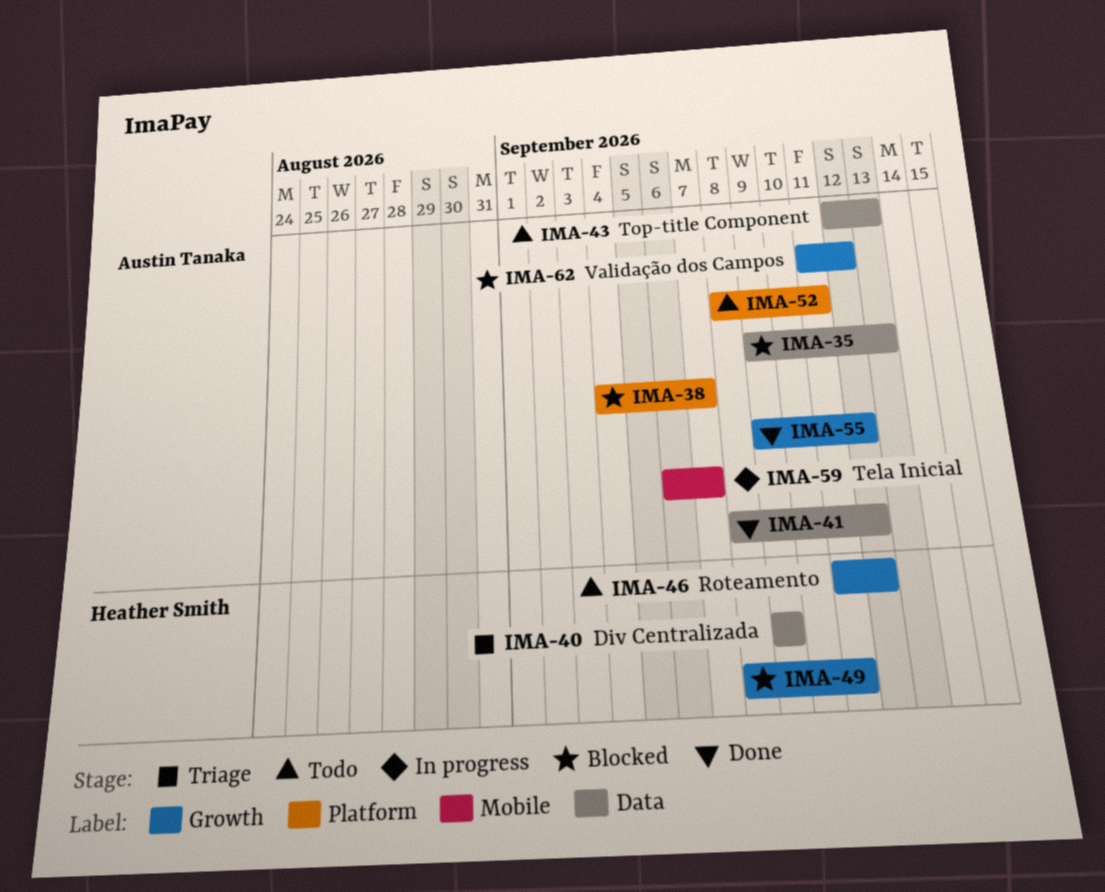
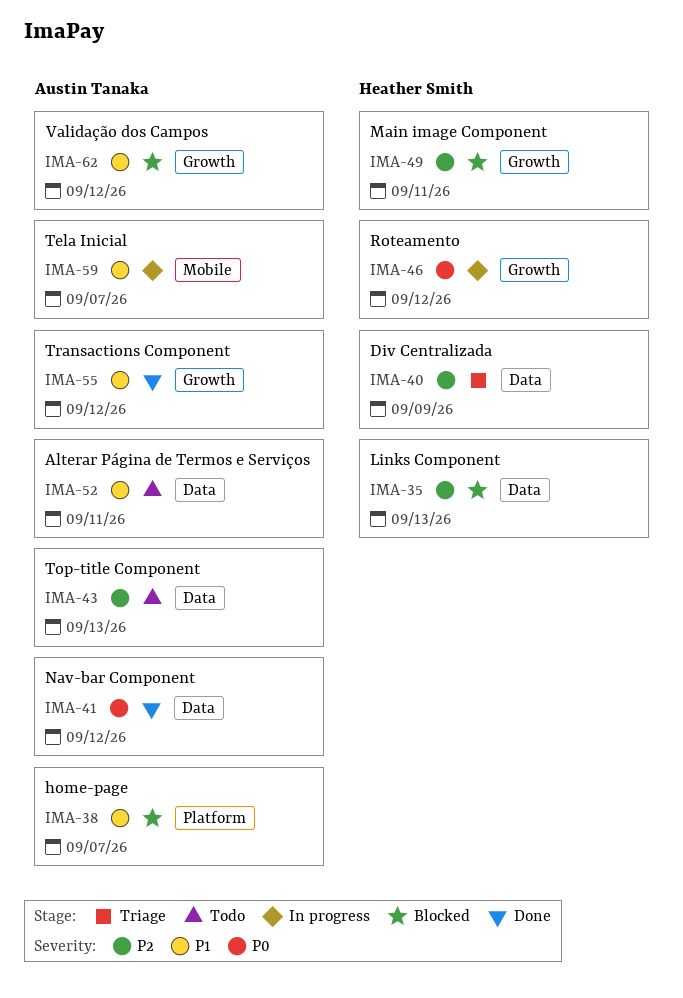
IMA-35, owner: Austin Tanaka -> Heather Smith
IMA-46, status: Todo -> In progress
IMA-52, label: Platform -> Data

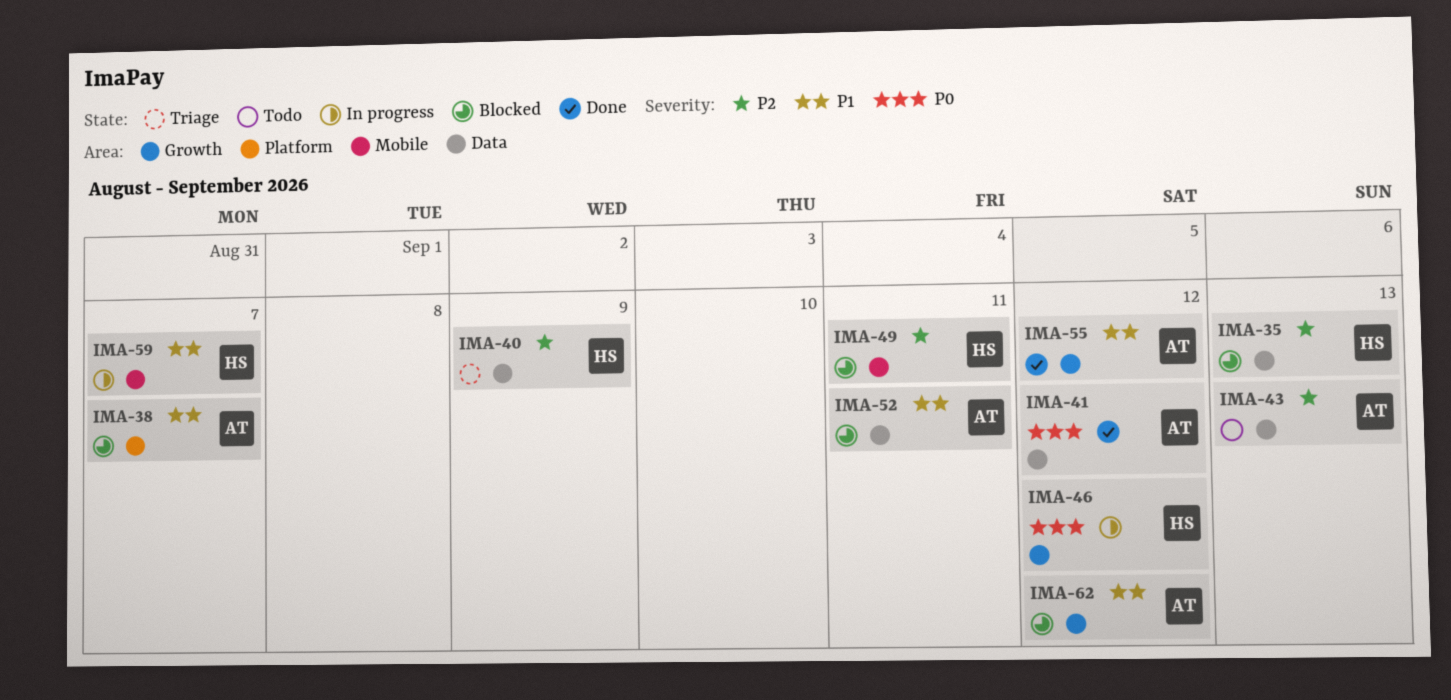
IMA-49, label: Growth -> Mobile
IMA-52, status: Todo -> Blocked
IMA-59, owner: Austin Tanaka -> Heather Smith

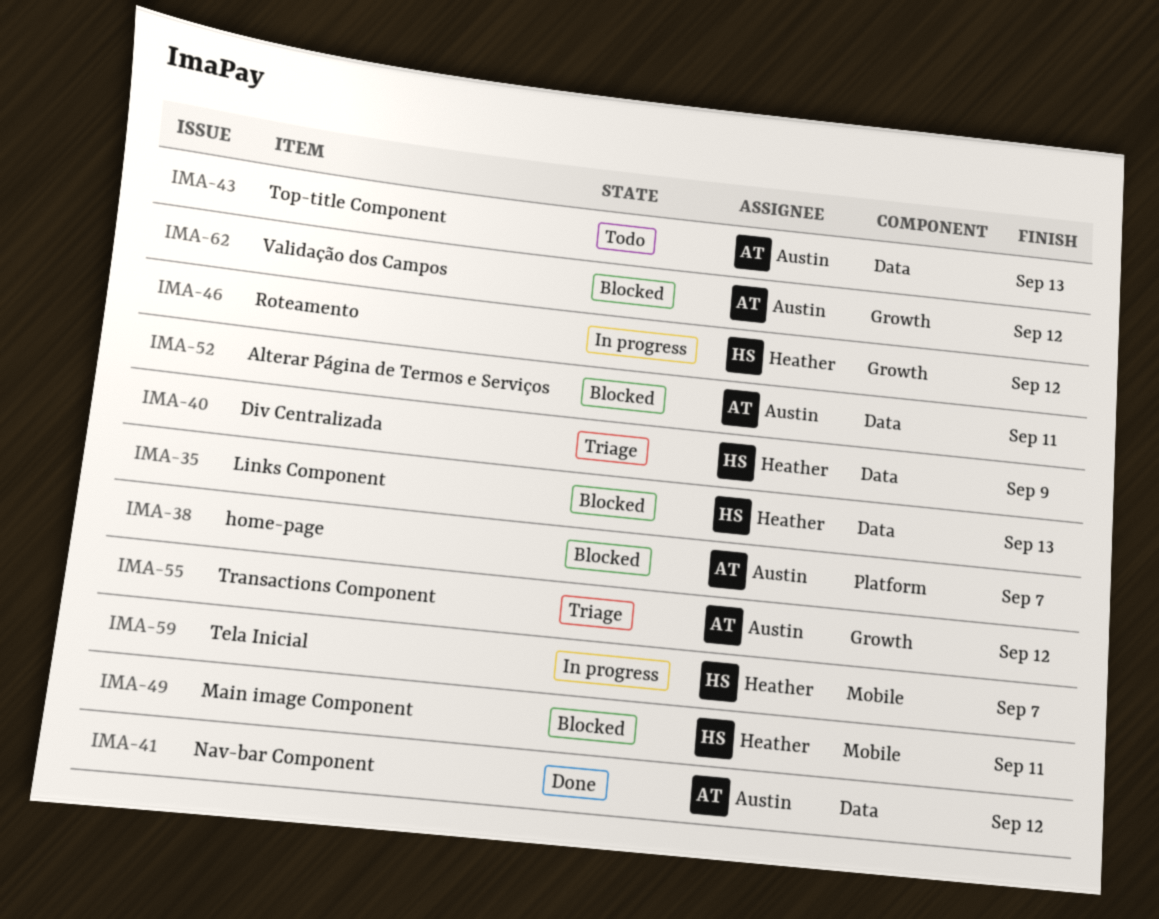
IMA-55, status: Done -> Triage

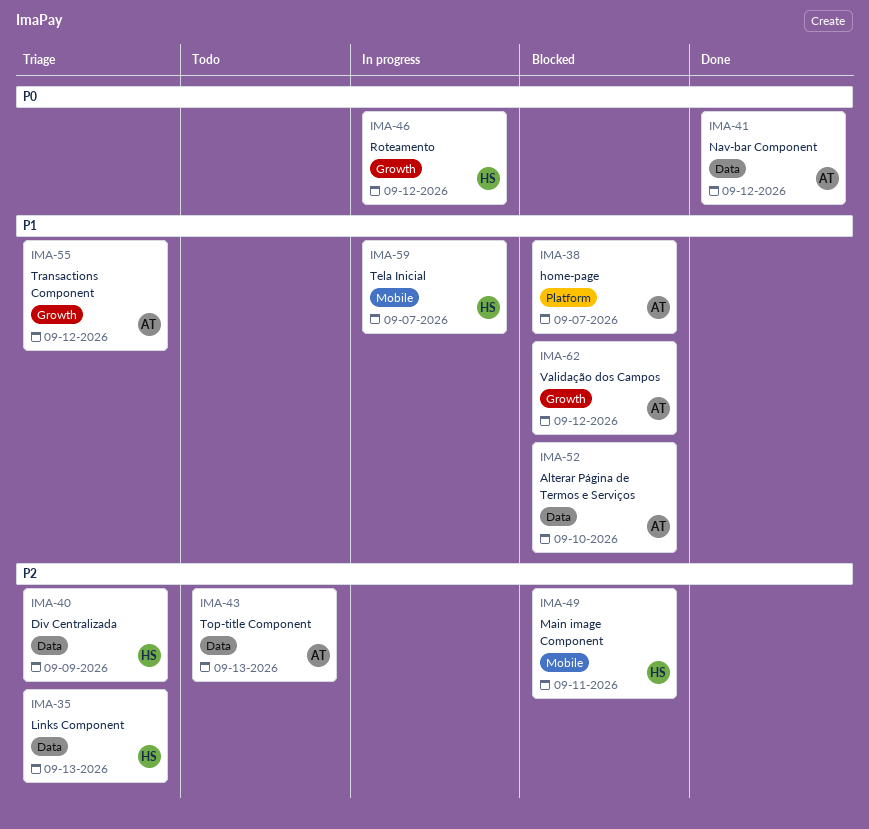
IMA-35, status: Blocked -> Triage
IMA-52, due: Sep 11 -> Sep 10

